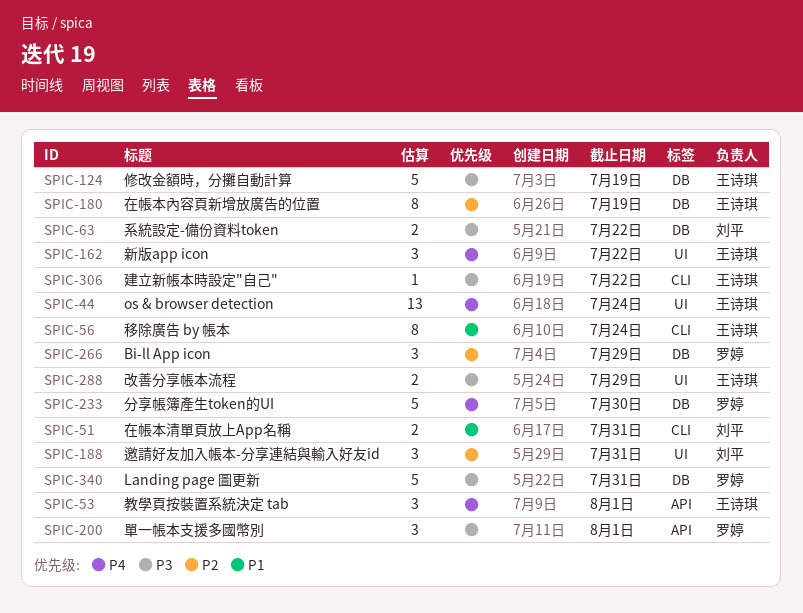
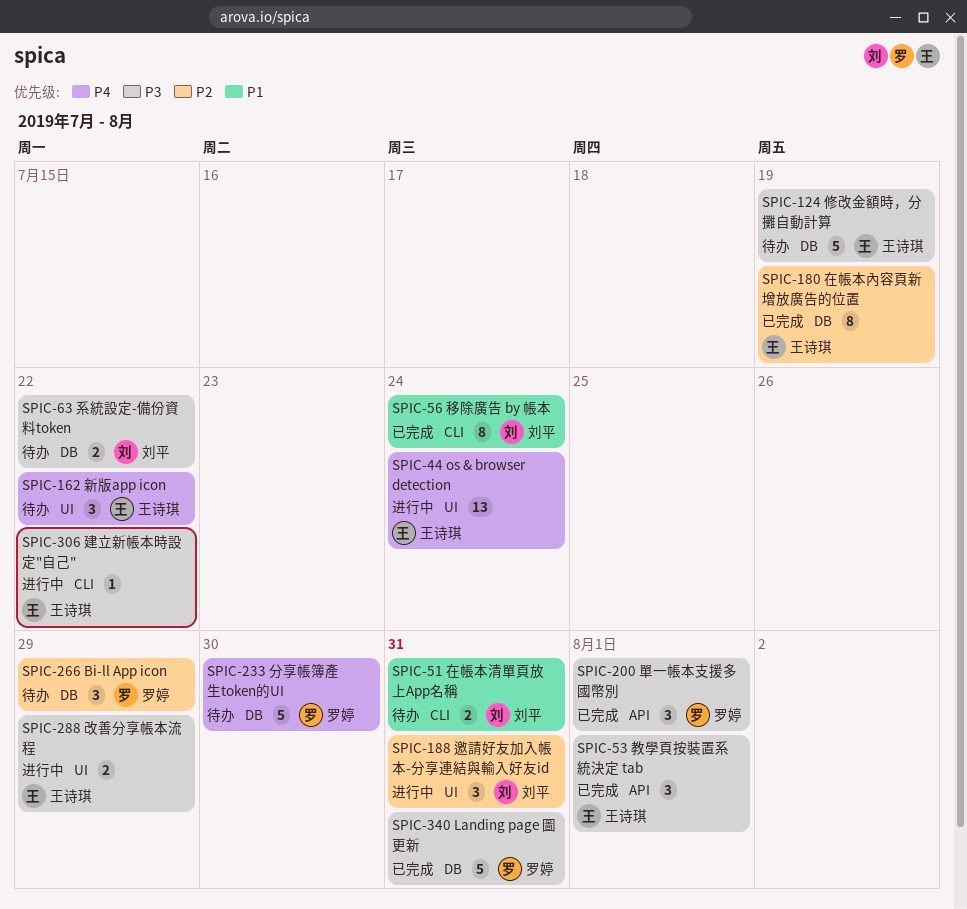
SPIC-53, priority: P4 -> P3
SPIC-56, owner: 王诗琪 -> 刘平

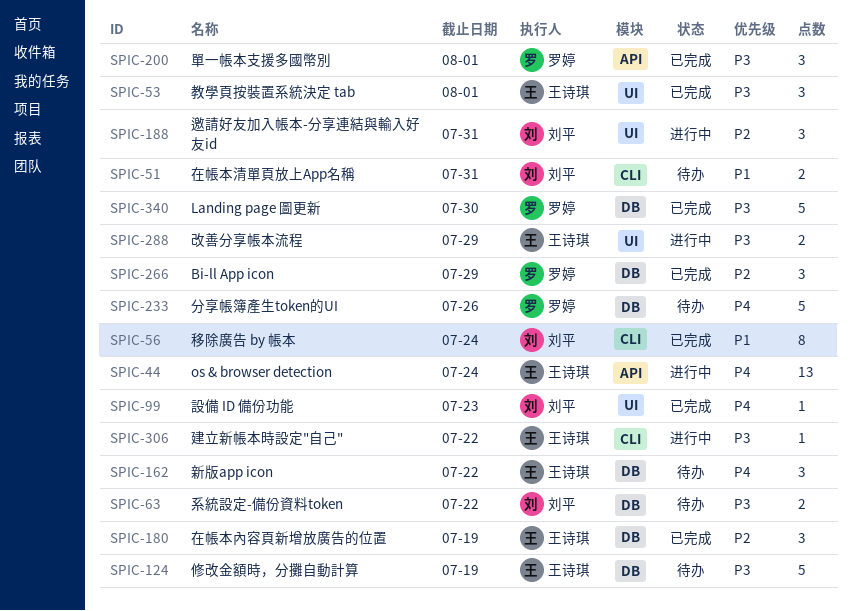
SPIC-44, label: UI -> API
SPIC-53, label: API -> UI
SPIC-99: none -> present
SPIC-162, label: UI -> DB
SPIC-180, estimate: 8 -> 3
SPIC-233, due: Jul 30 -> Jul 26
SPIC-266, status: 待办 -> 已完成
SPIC-340, due: Jul 31 -> Jul 30

